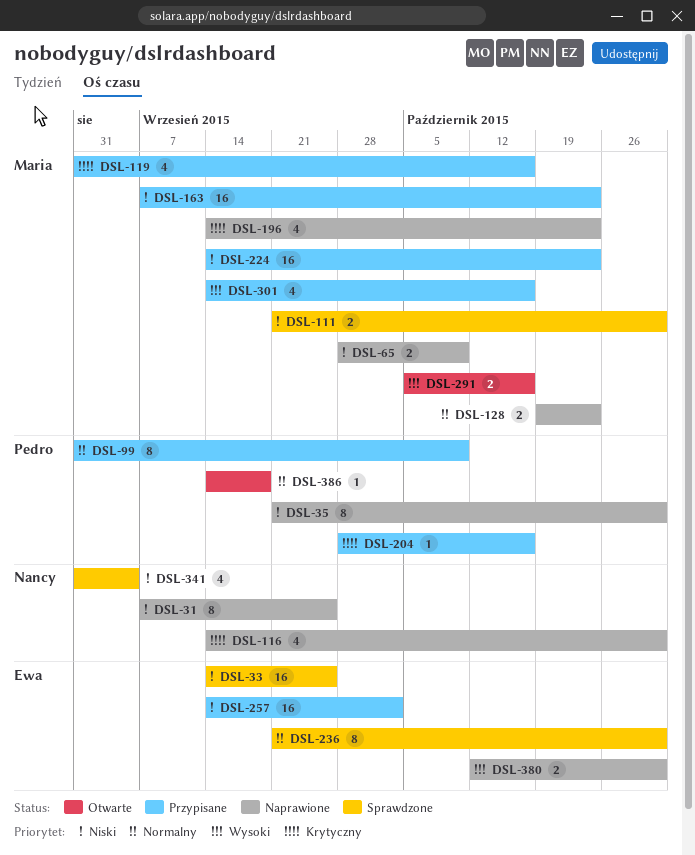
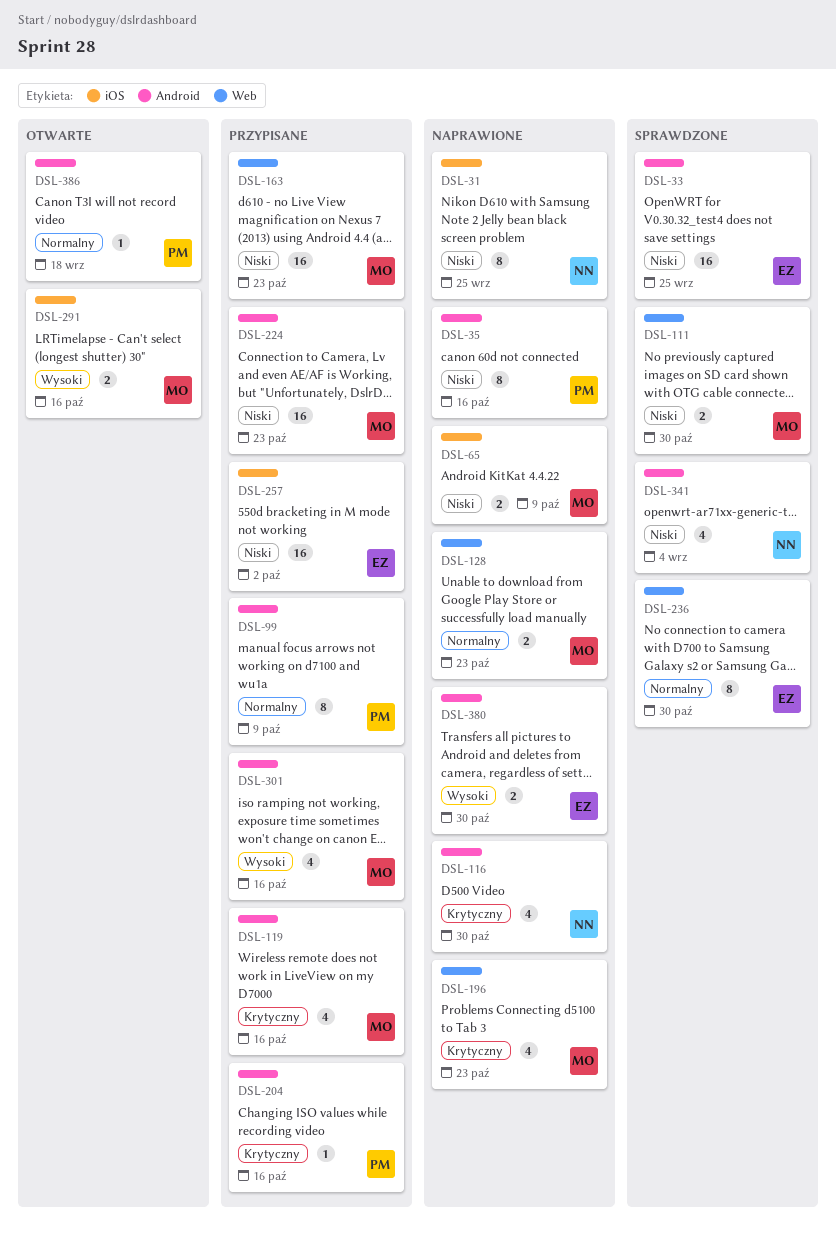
DSL-35, due: Oct 30 -> Oct 16

